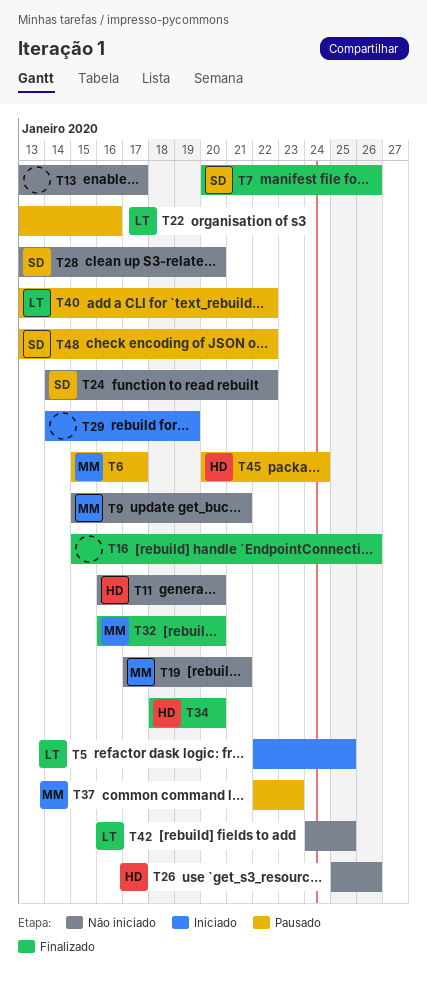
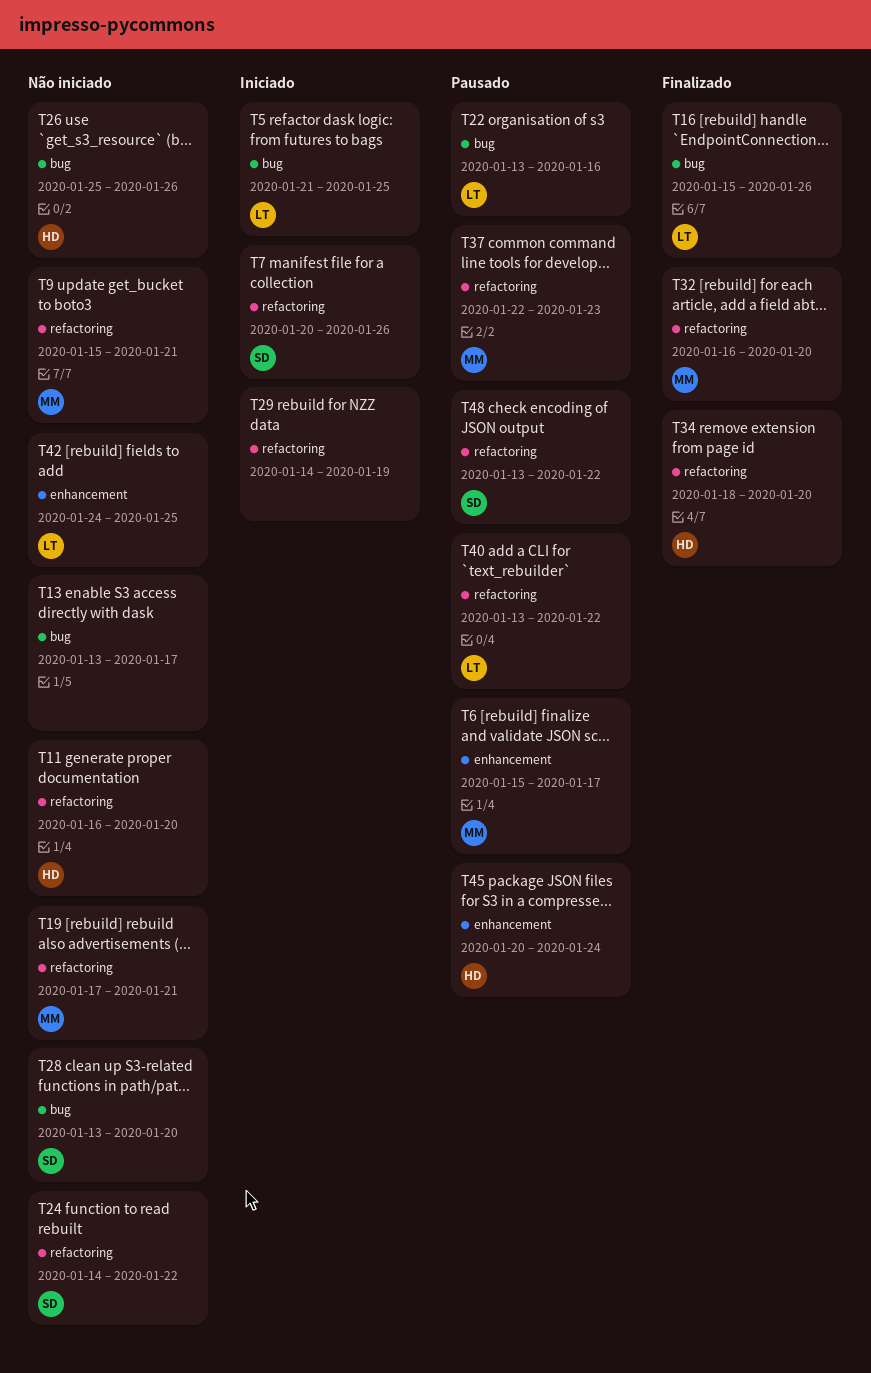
T5, start: Jan 22 -> Jan 21
T7, status: Finalizado -> Iniciado
T16, owner: none -> LT

